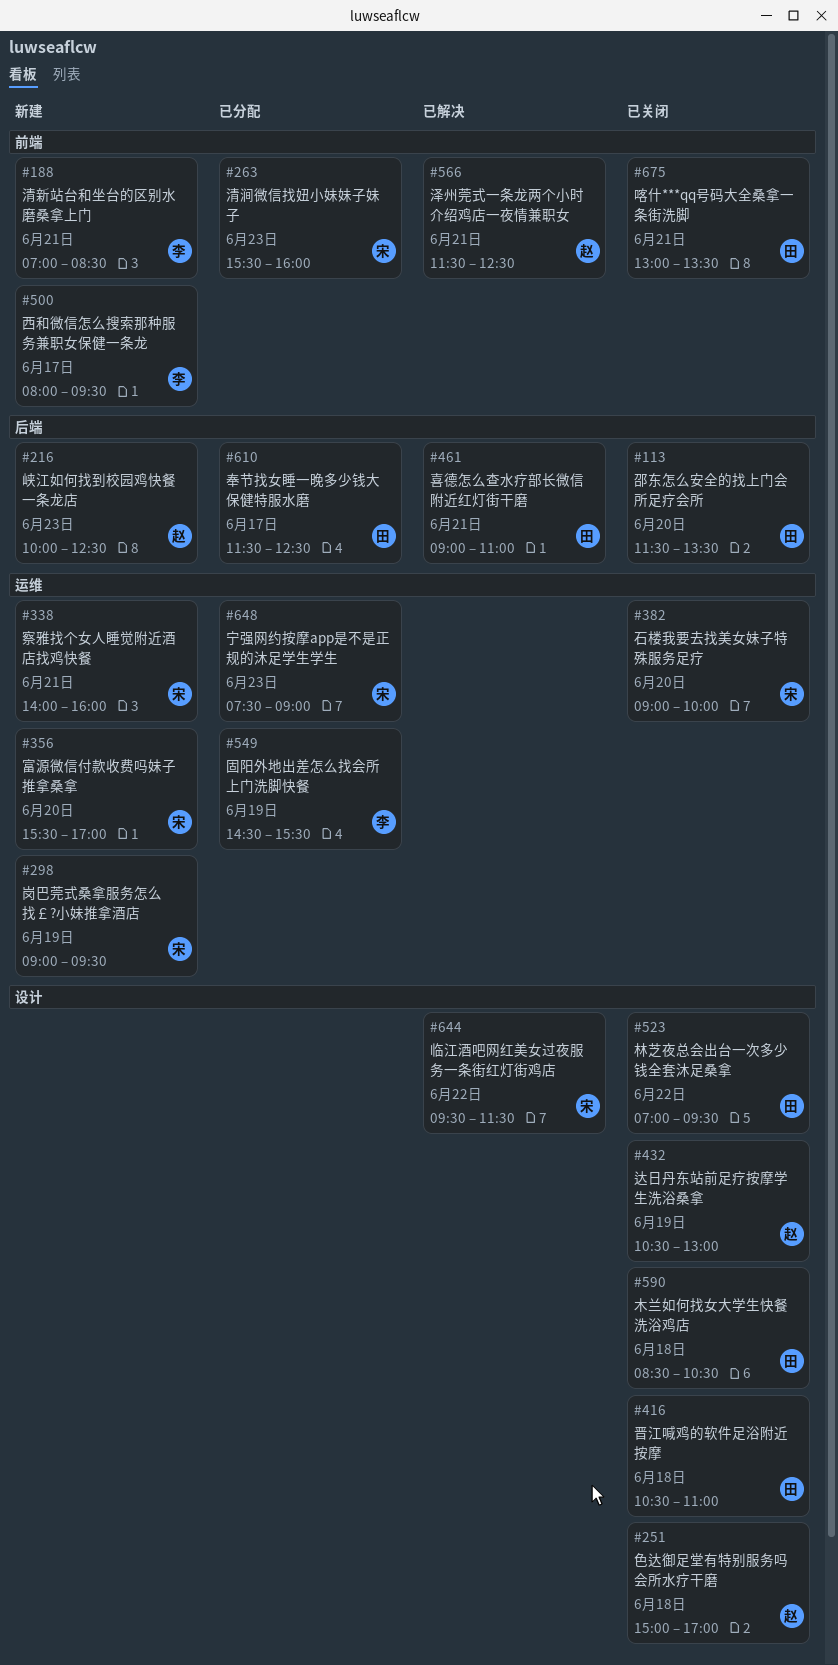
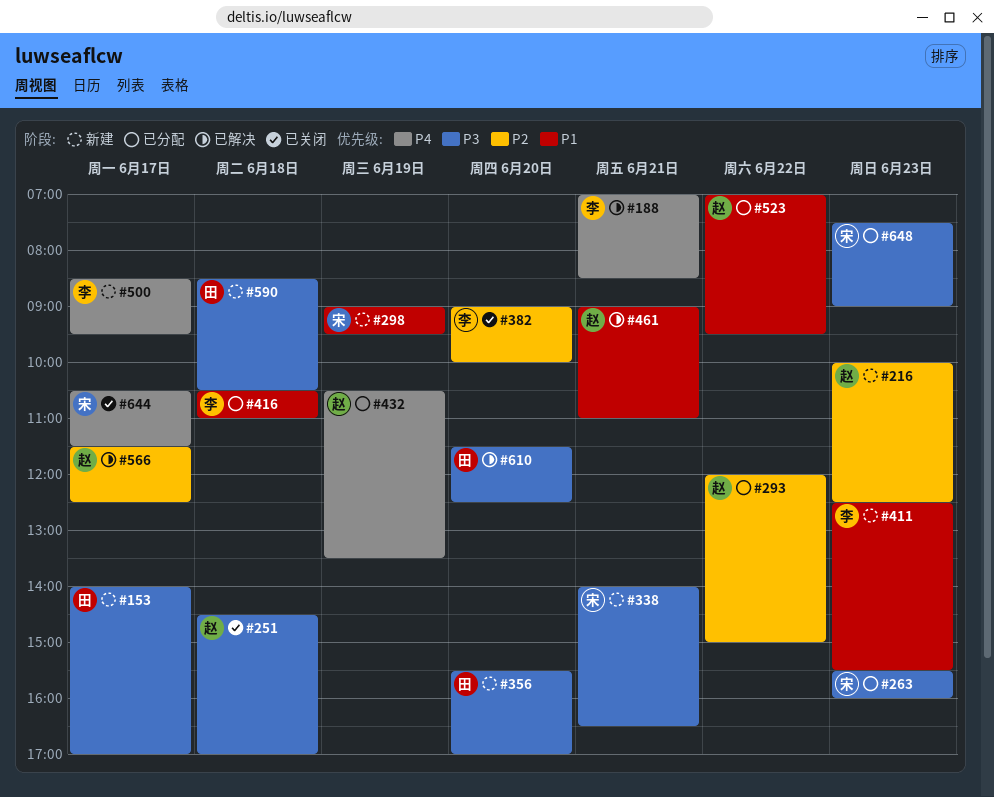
#113: present -> none
#153: none -> present
#188, status: 新建 -> 已解决
#251, begins: 15:00 -> 14:30
#293: none -> present
#338, ends: 16:00 -> 16:30
#356, owner: 宋 -> 田
#382, owner: 宋 -> 李
#411: none -> present
#416, status: 已关闭 -> 已分配
#416, owner: 田 -> 李
#432, status: 已关闭 -> 已分配
#432, ends: 13:00 -> 13:30
#461, owner: 田 -> 赵
#500, begins: 08:00 -> 08:30
#523, status: 已关闭 -> 已分配
#523, owner: 田 -> 赵
#549: present -> none
#566, day: Jun 21 -> Jun 17
#590, status: 已关闭 -> 新建
#610, status: 已分配 -> 已解决
#610, day: Jun 17 -> Jun 20
#644, status: 已解决 -> 已关闭
#644, day: Jun 22 -> Jun 17
#644, begins: 09:30 -> 10:30
#675: present -> none

